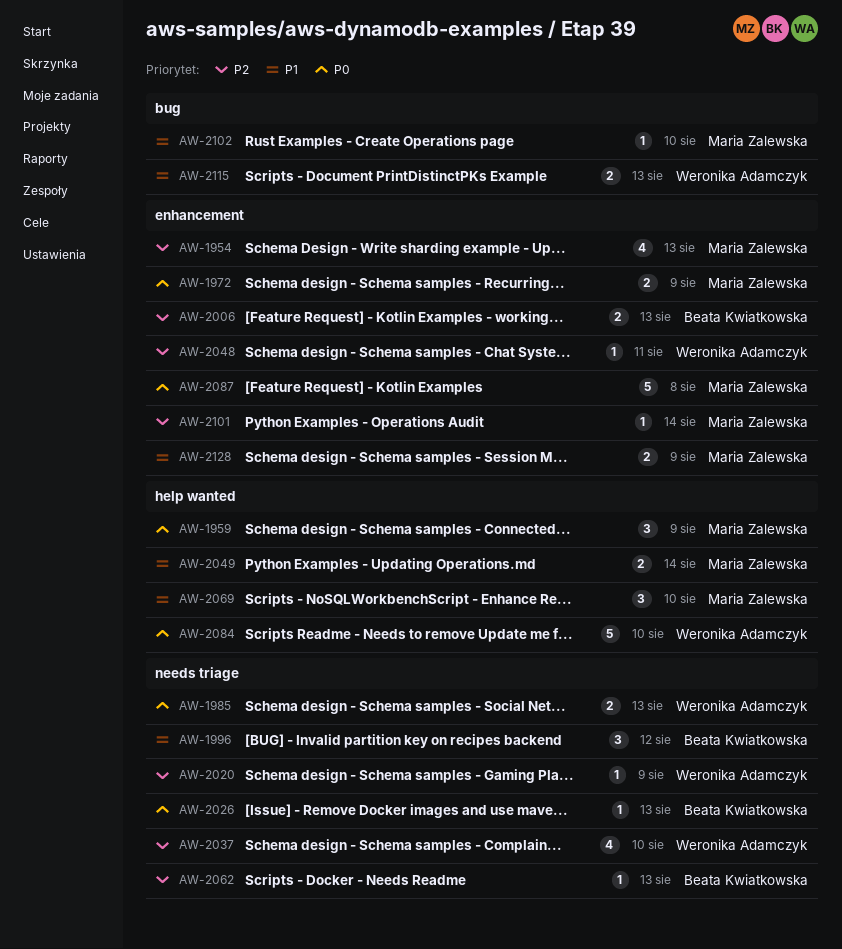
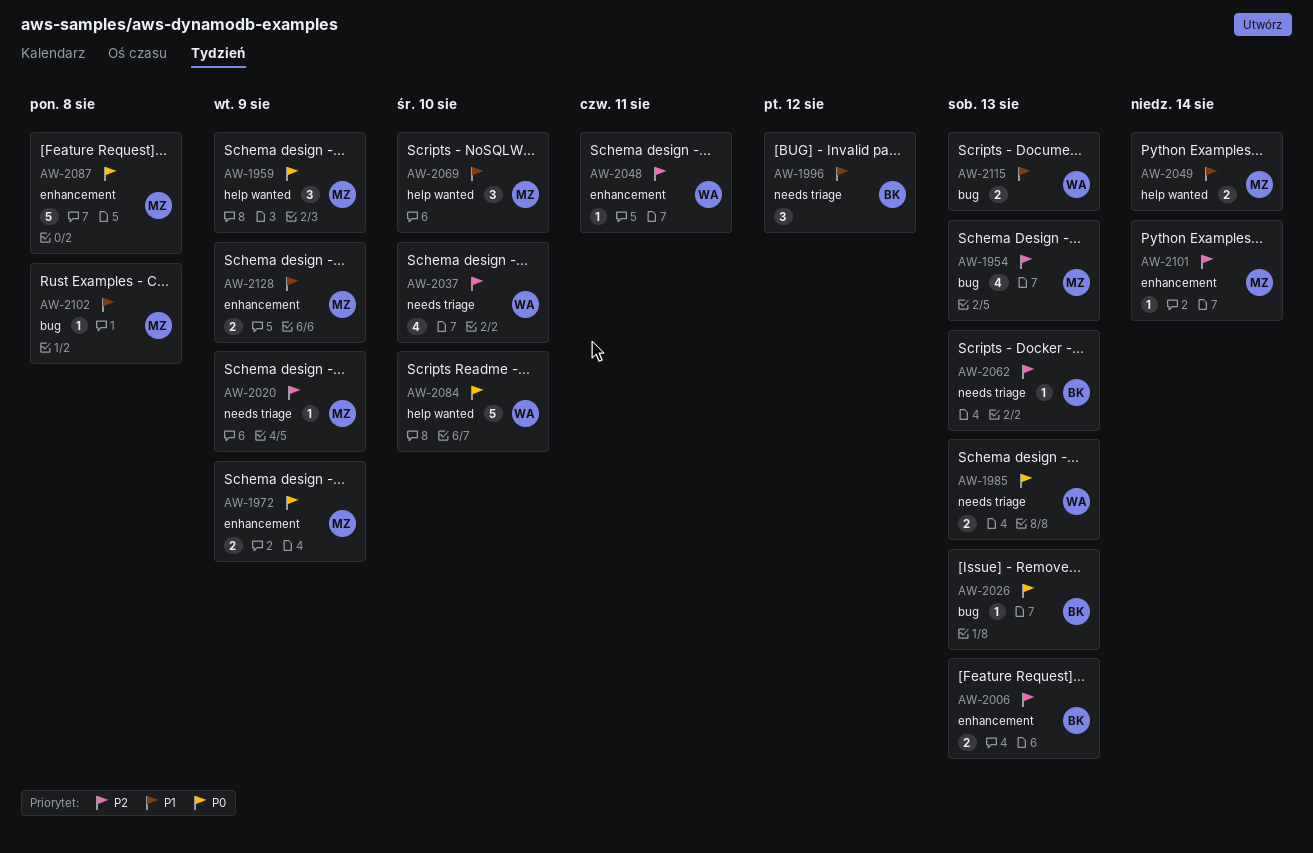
AW-1954, label: enhancement -> bug
AW-2020, owner: Weronika Adamczyk -> Maria Zalewska
AW-2026, label: needs triage -> bug
AW-2102, due: Aug 10 -> Aug 8

